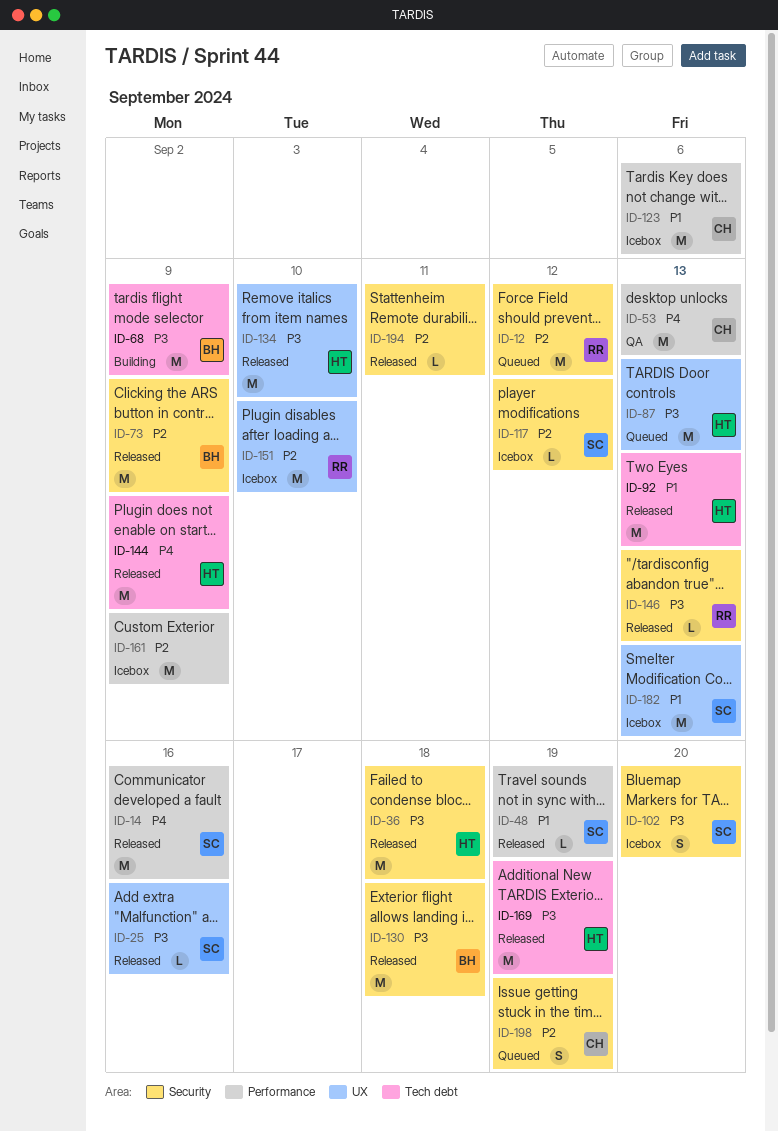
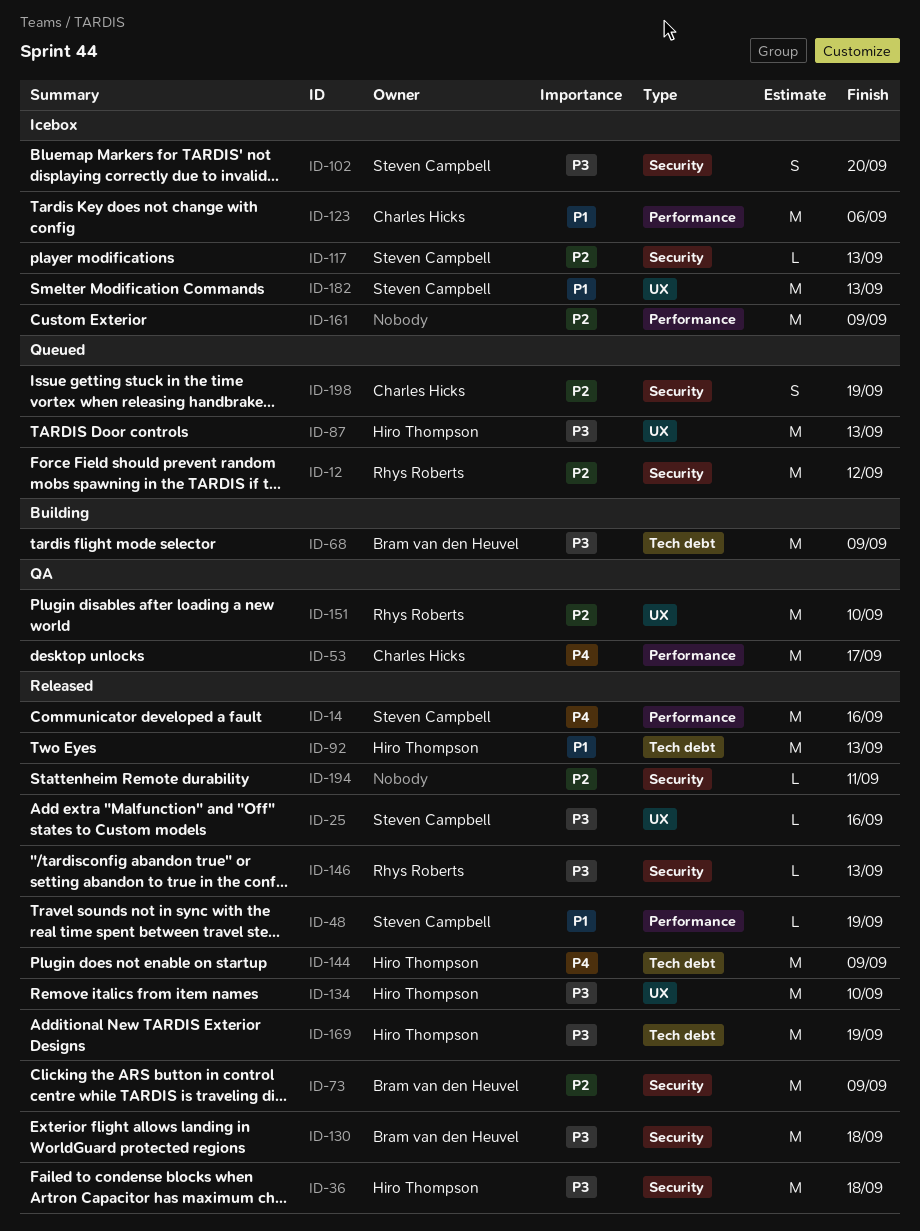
ID-53, due: Sep 13 -> Sep 17
ID-117, due: Sep 12 -> Sep 13
ID-151, status: Icebox -> QA

